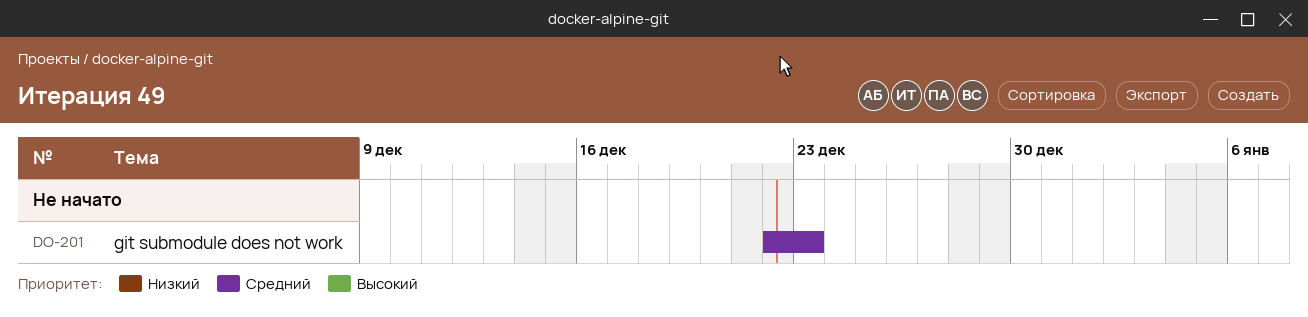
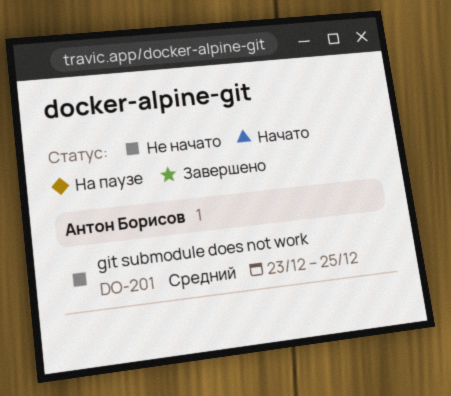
DO-201, start: Dec 22 -> Dec 23
DO-201, due: Dec 23 -> Dec 25

